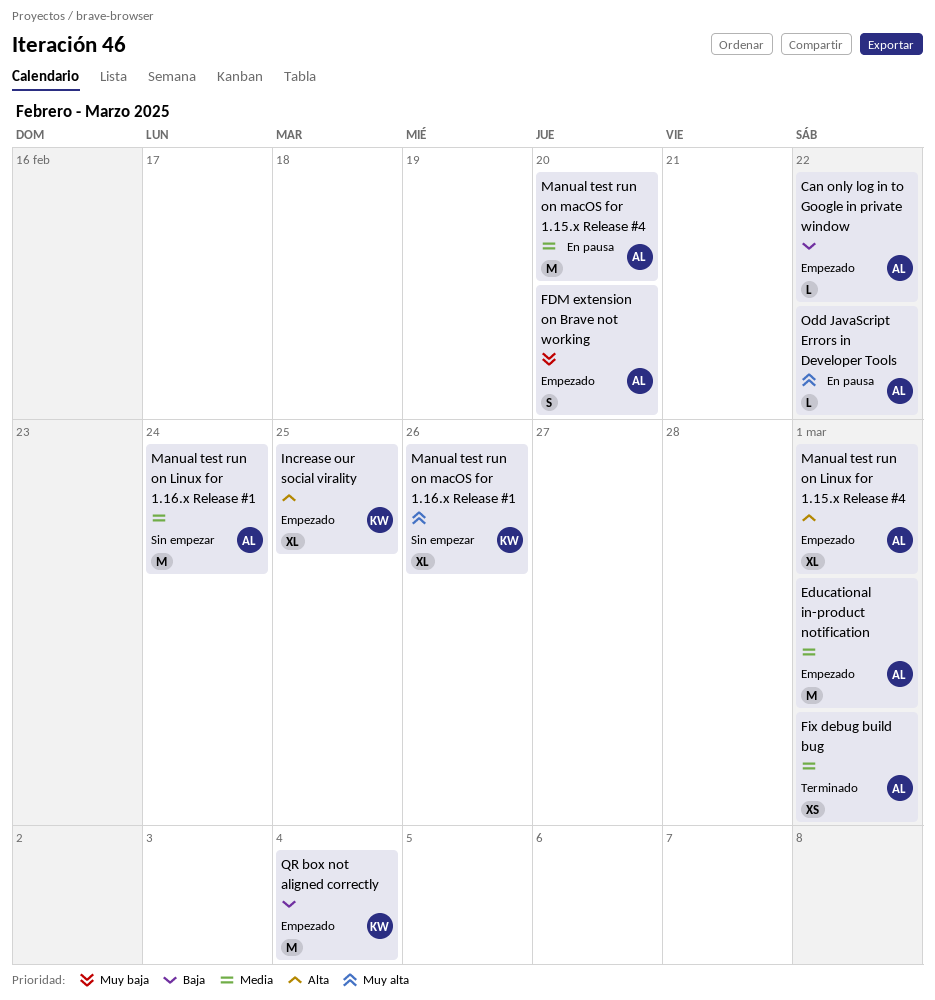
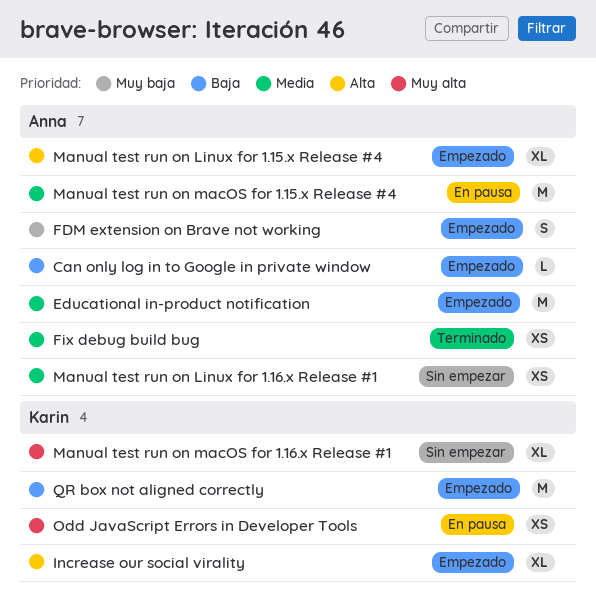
Manual test run on Linux for 1.16.x Release #1, estimate: M -> XS
Odd JavaScript Errors in Developer Tools, owner: Anna -> Karin
Odd JavaScript Errors in Developer Tools, estimate: L -> XS

